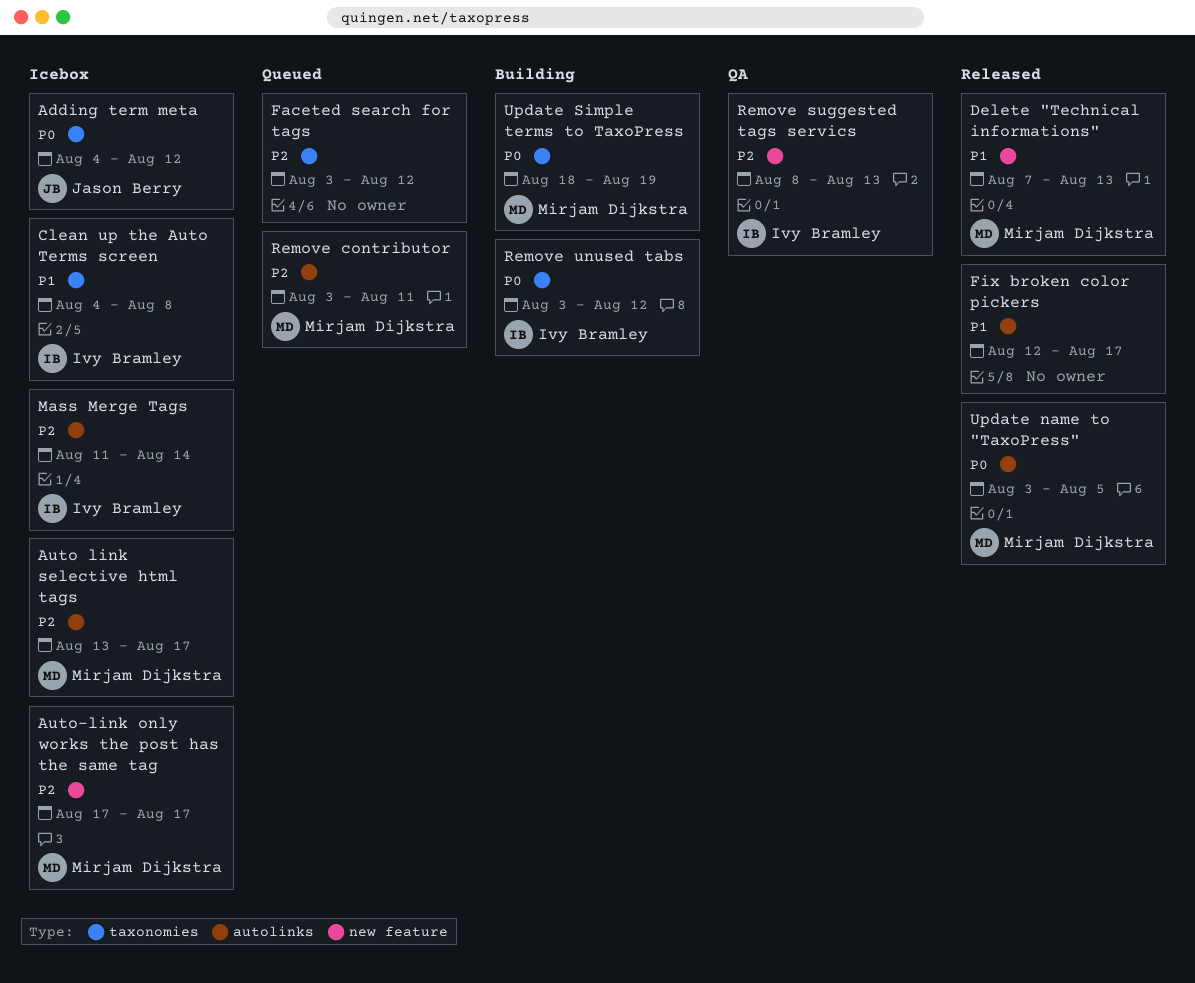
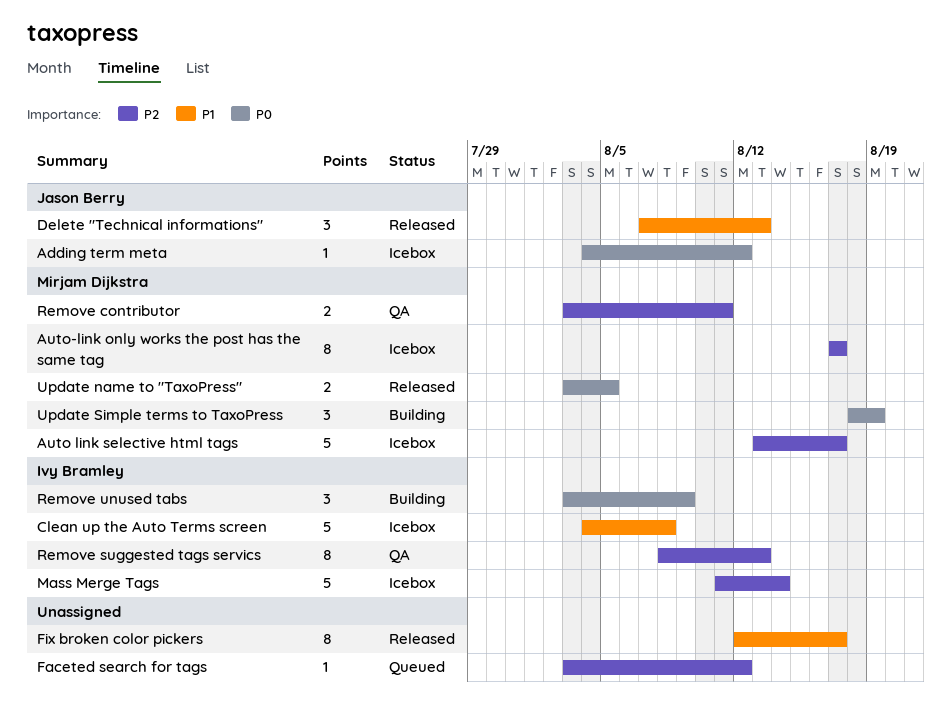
Delete "Technical informations", owner: Mirjam Dijkstra -> Jason Berry
Remove contributor, status: Queued -> QA
Remove unused tabs, due: Aug 12 -> Aug 9

